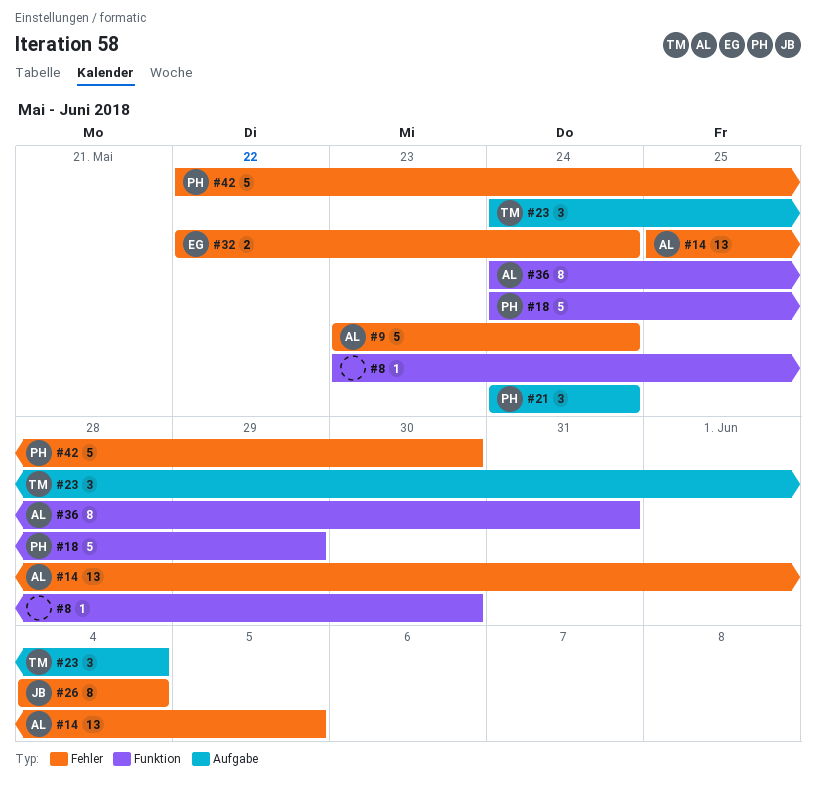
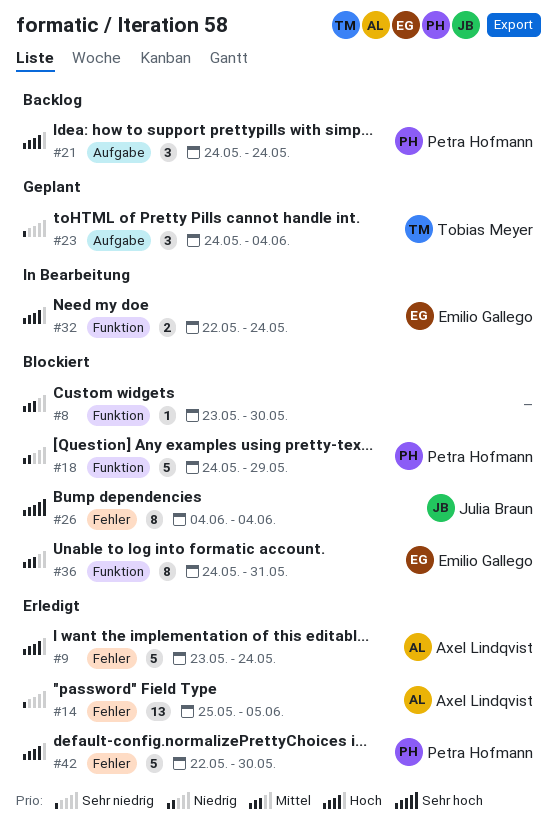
#32, label: Fehler -> Funktion
#36, owner: Axel Lindqvist -> Emilio Gallego

